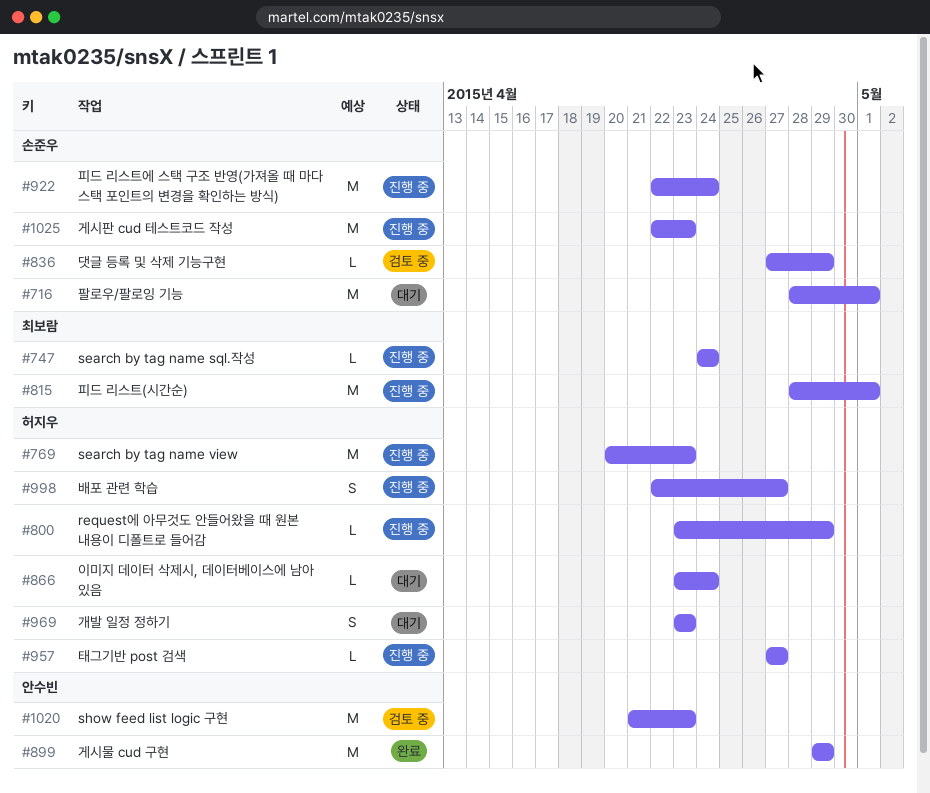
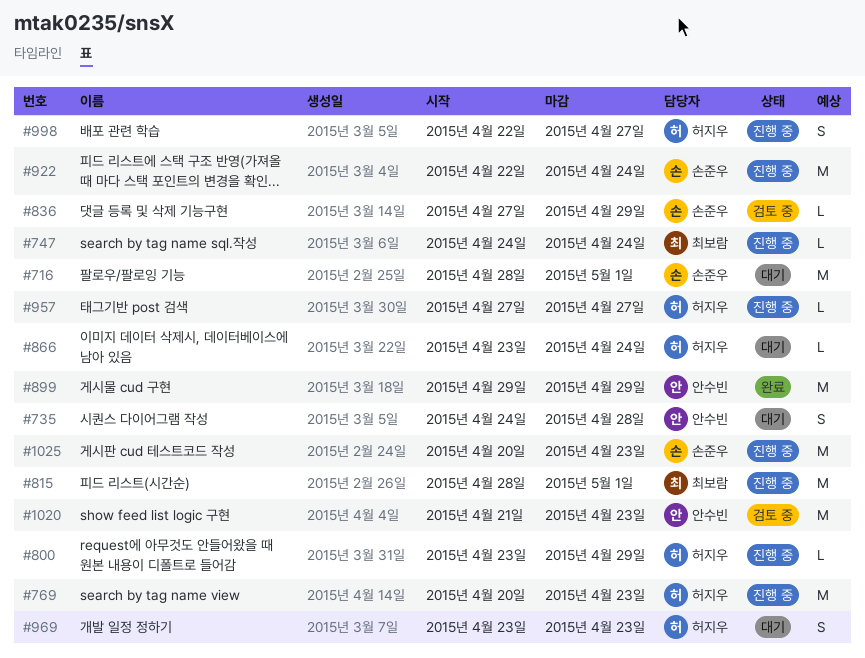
#735: none -> present
#1025, start: Apr 22 -> Apr 20

